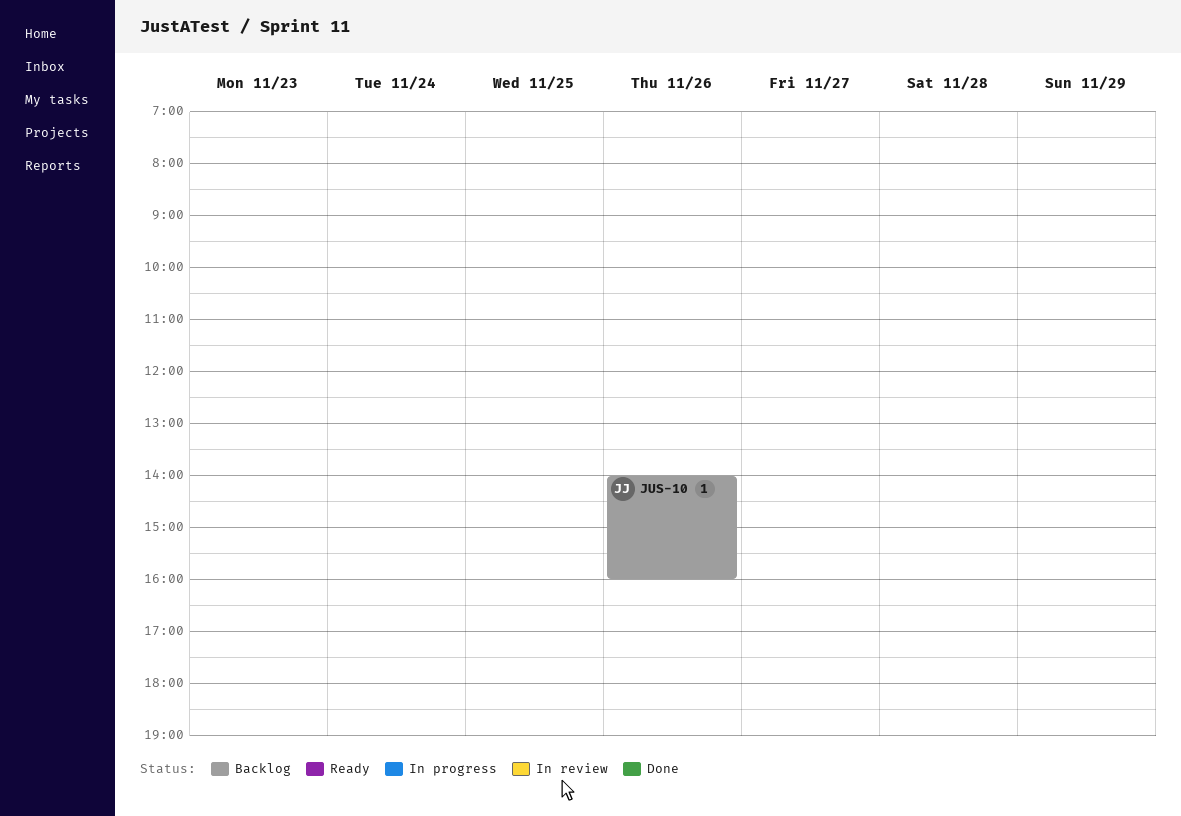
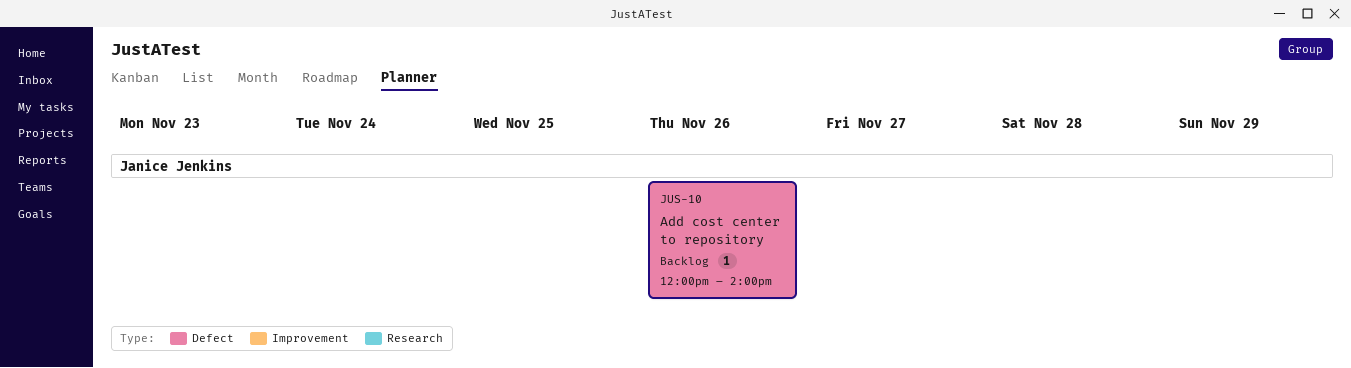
JUS-10, begins: 14:00 -> 12:00
JUS-10, ends: 16:00 -> 14:00

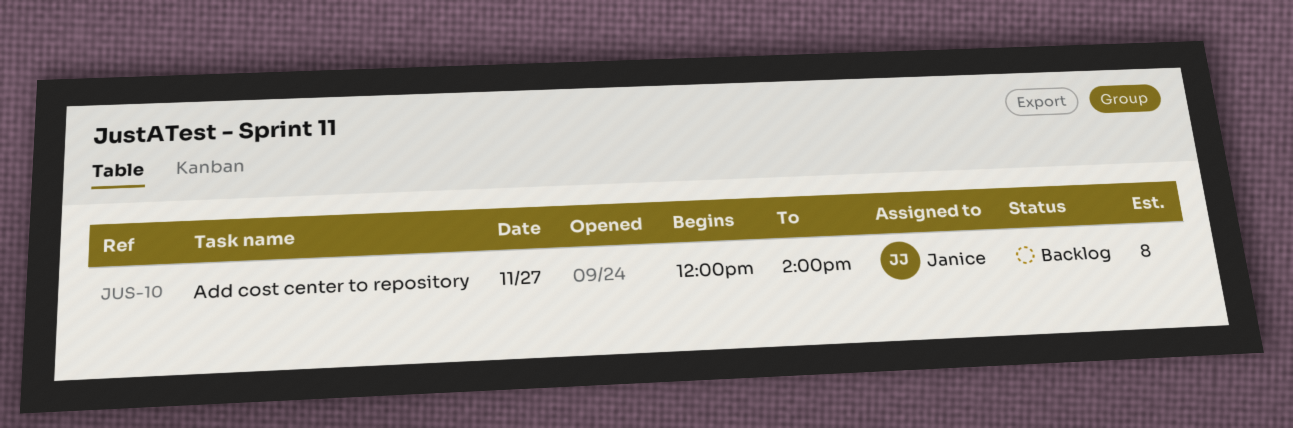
JUS-10, estimate: 1 -> 8
JUS-10, day: Nov 26 -> Nov 27

